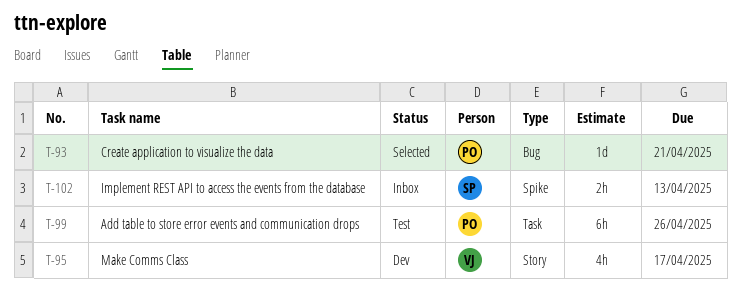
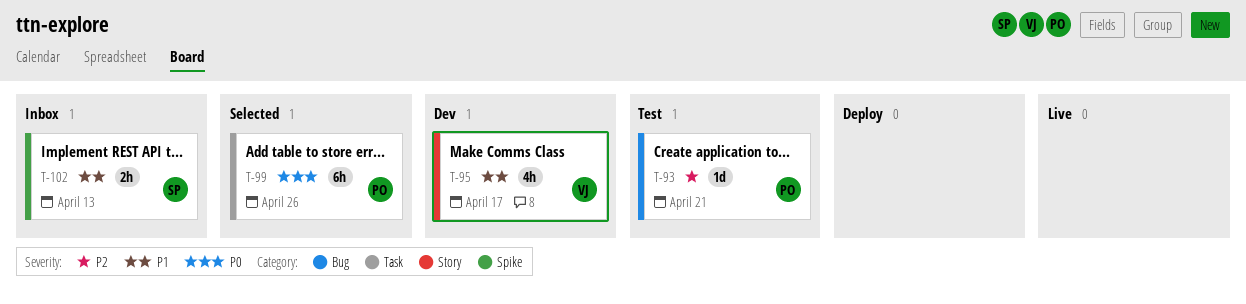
T-93, status: Selected -> Test
T-99, status: Test -> Selected

